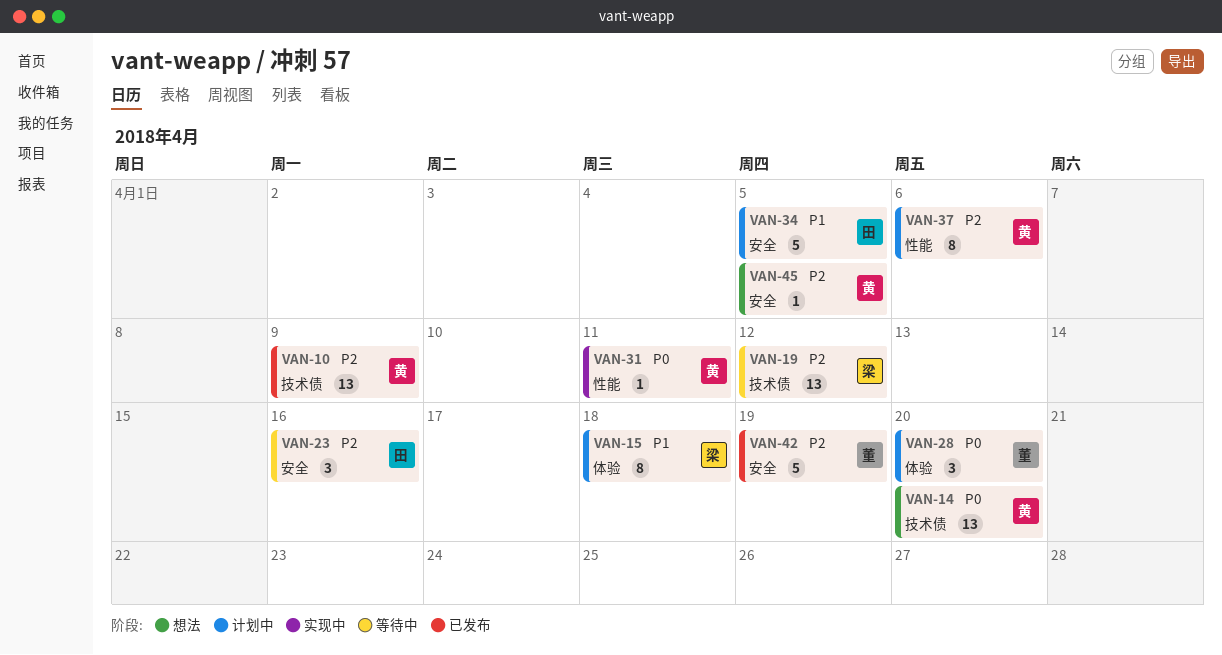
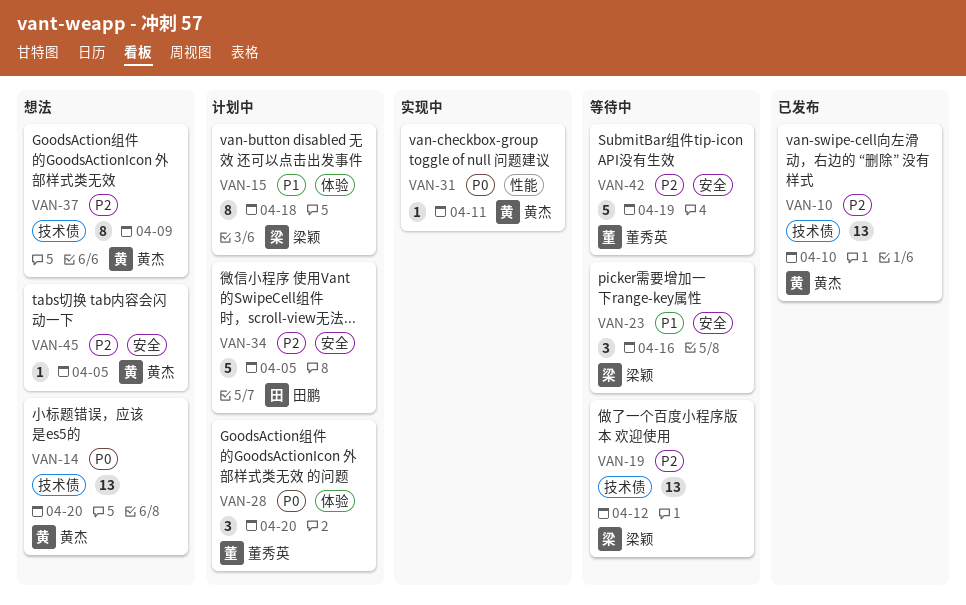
VAN-10, due: Apr 9 -> Apr 10
VAN-23, owner: 田鹏 -> 梁颖
VAN-23, priority: P2 -> P1
VAN-34, priority: P1 -> P2
VAN-37, status: 计划中 -> 想法
VAN-37, label: 性能 -> 技术债
VAN-37, due: Apr 6 -> Apr 9
VAN-42, status: 已发布 -> 等待中

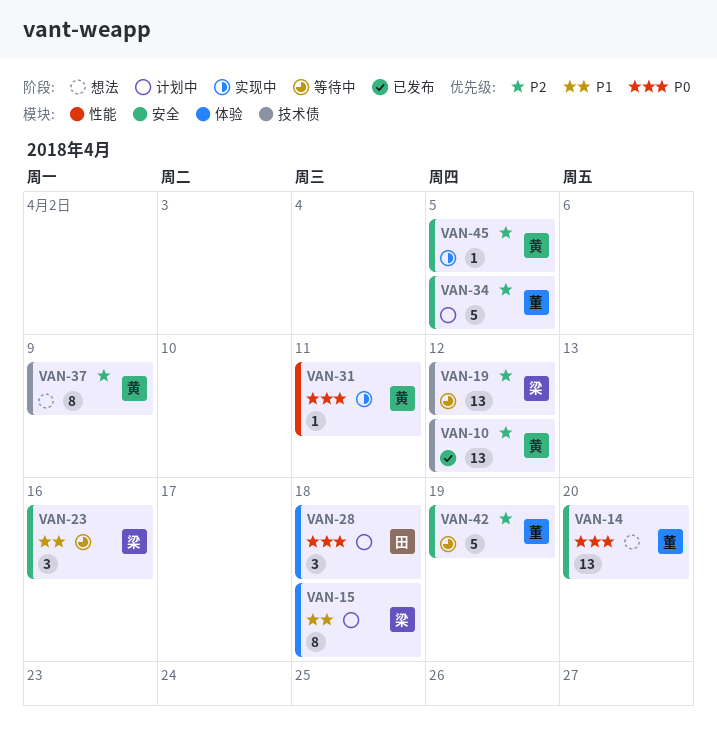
VAN-10, due: Apr 10 -> Apr 12
VAN-14, owner: 黄杰 -> 董秀英
VAN-14, label: 技术债 -> 安全
VAN-28, owner: 董秀英 -> 田鹏
VAN-28, due: Apr 20 -> Apr 18
VAN-34, owner: 田鹏 -> 董秀英
VAN-45, status: 想法 -> 实现中

